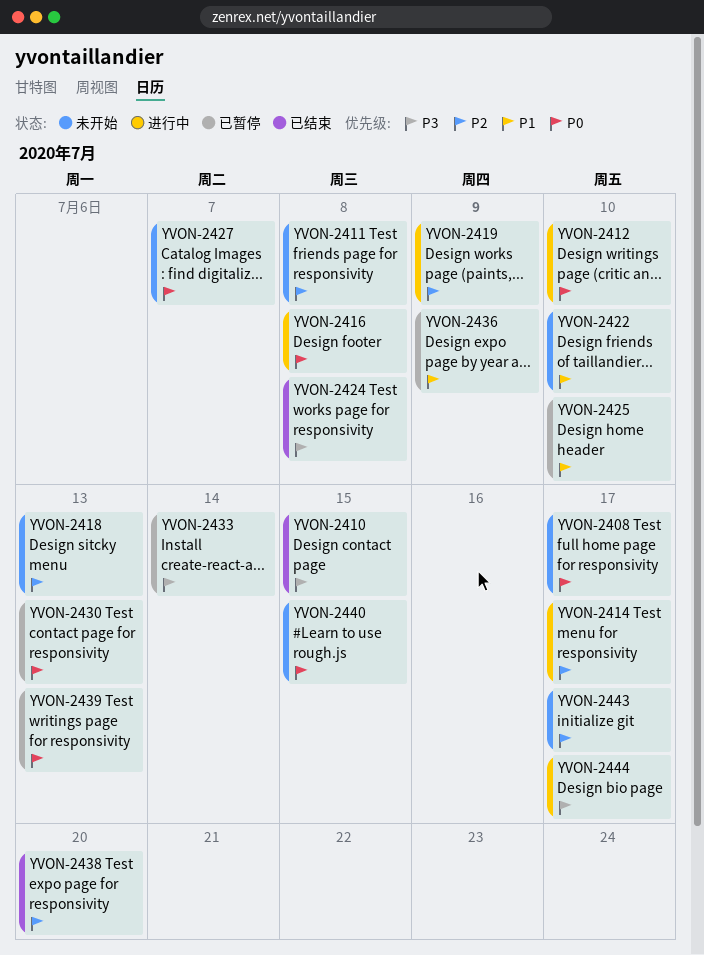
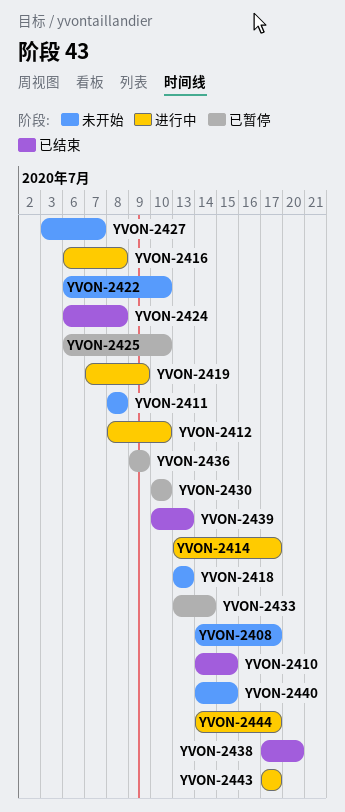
YVON-2430, due: Jul 13 -> Jul 10
YVON-2439, status: 已暂停 -> 已结束
YVON-2443, status: 未开始 -> 进行中

